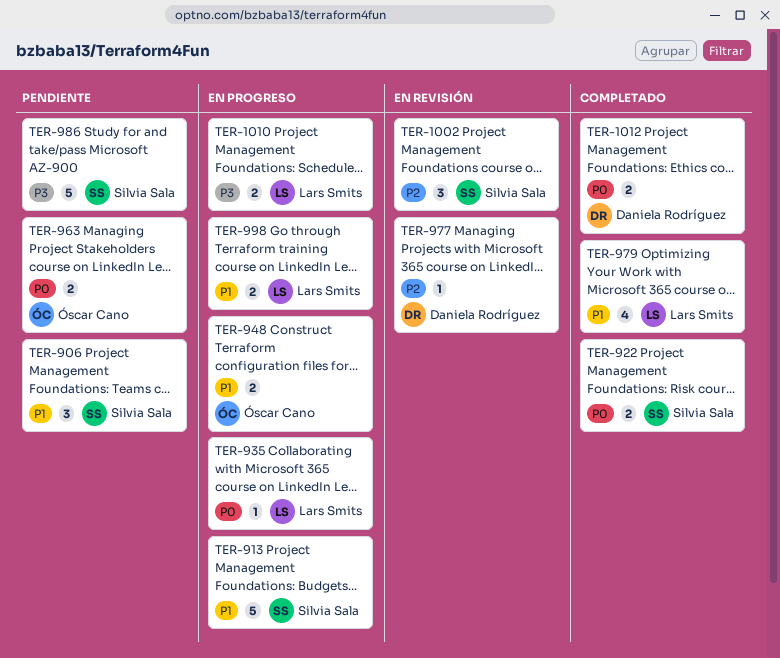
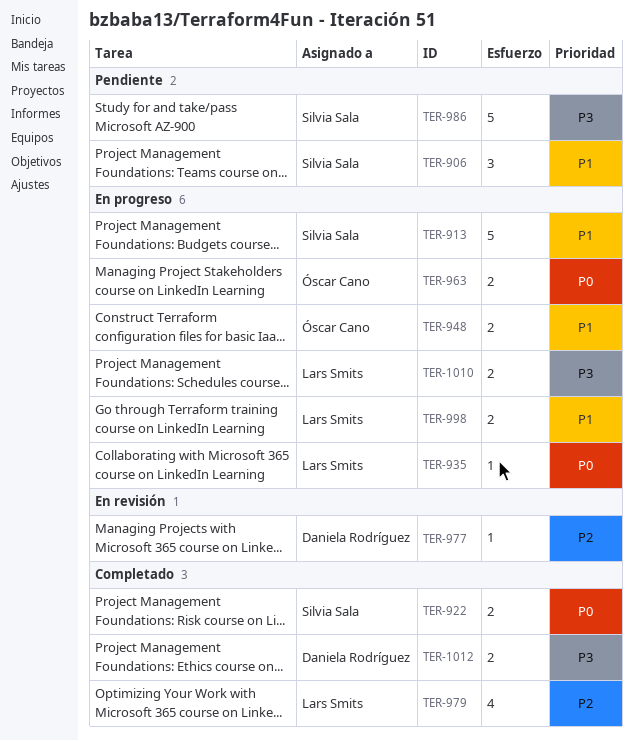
TER-963, status: Pendiente -> En progreso
TER-979, priority: P1 -> P2
TER-1002: present -> none
TER-1012, priority: P0 -> P3

